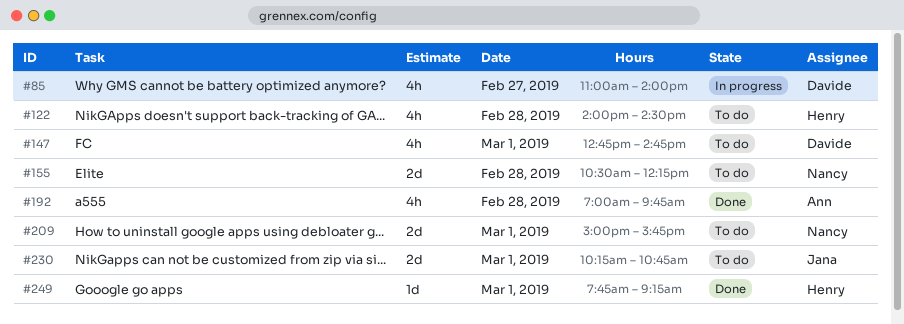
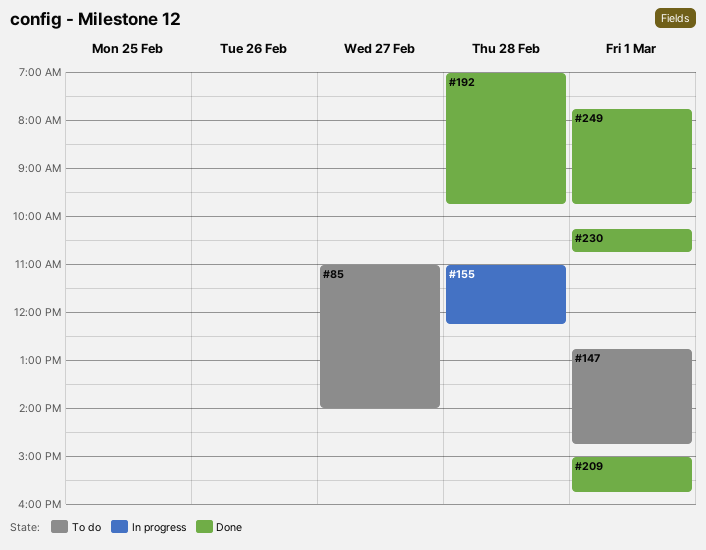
#85, status: In progress -> To do
#122: present -> none
#155, status: To do -> In progress
#155, begins: 10:30 -> 11:00
#209, status: To do -> Done
#230, status: To do -> Done
#249, ends: 09:15 -> 09:45

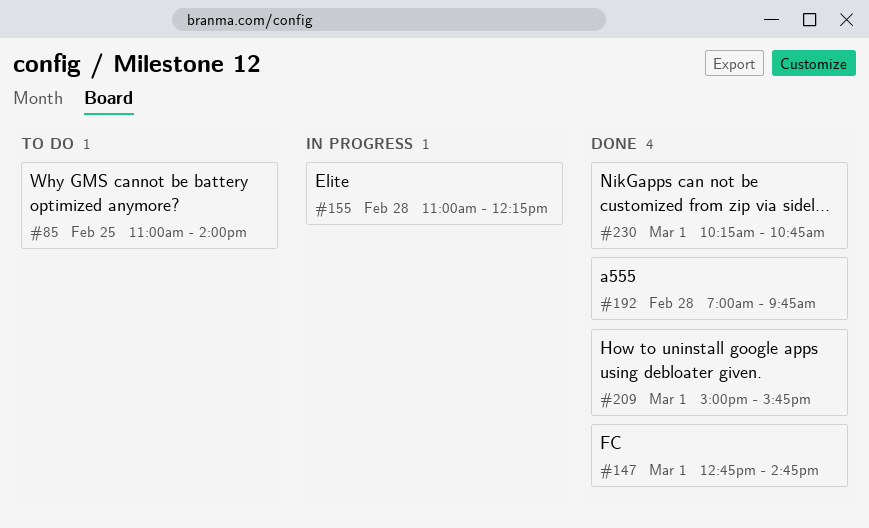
#85, day: Feb 27 -> Feb 25
#147, status: To do -> Done
#249: present -> none

